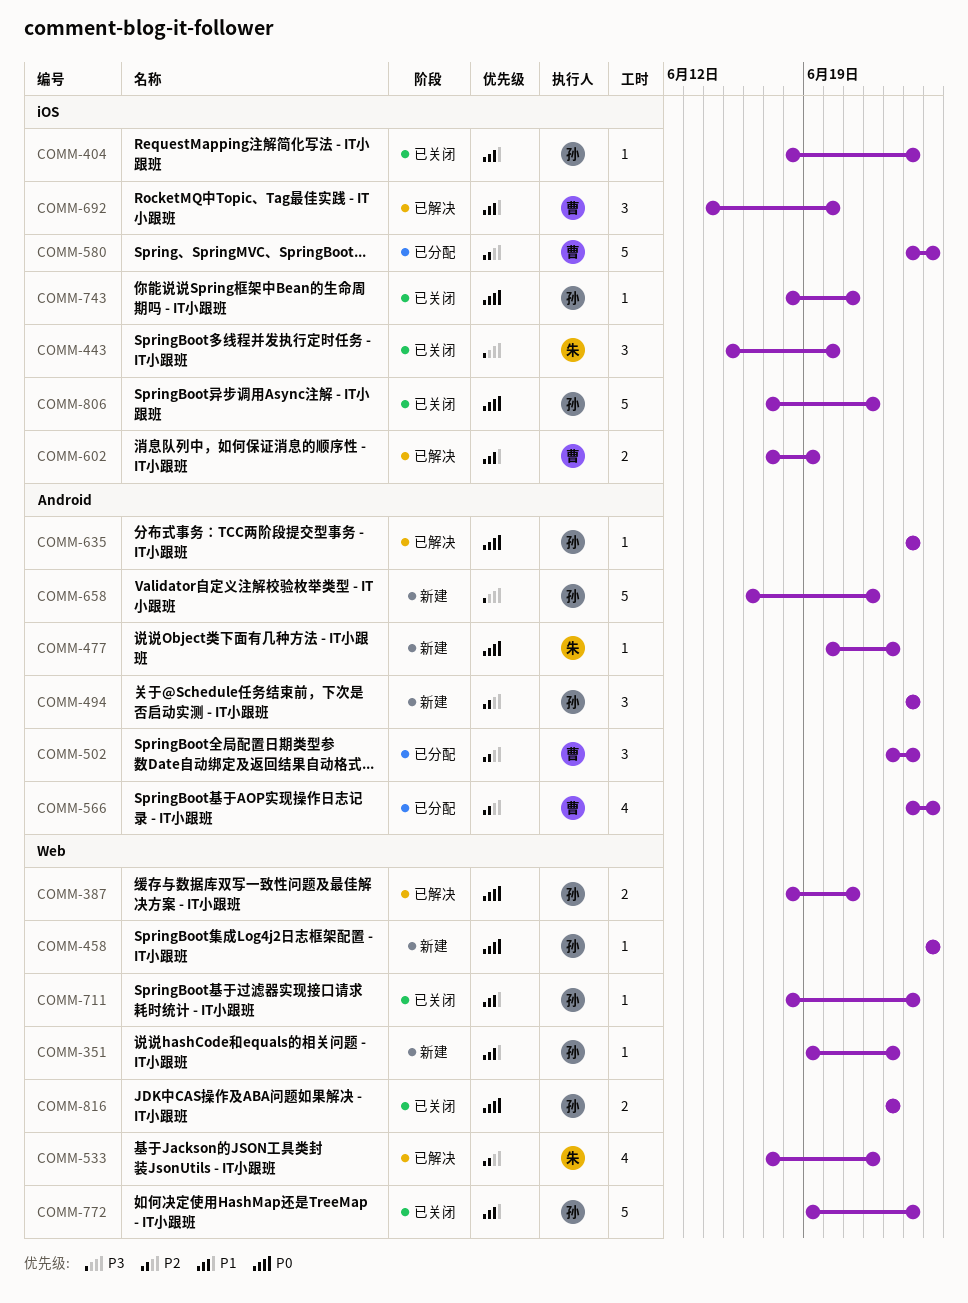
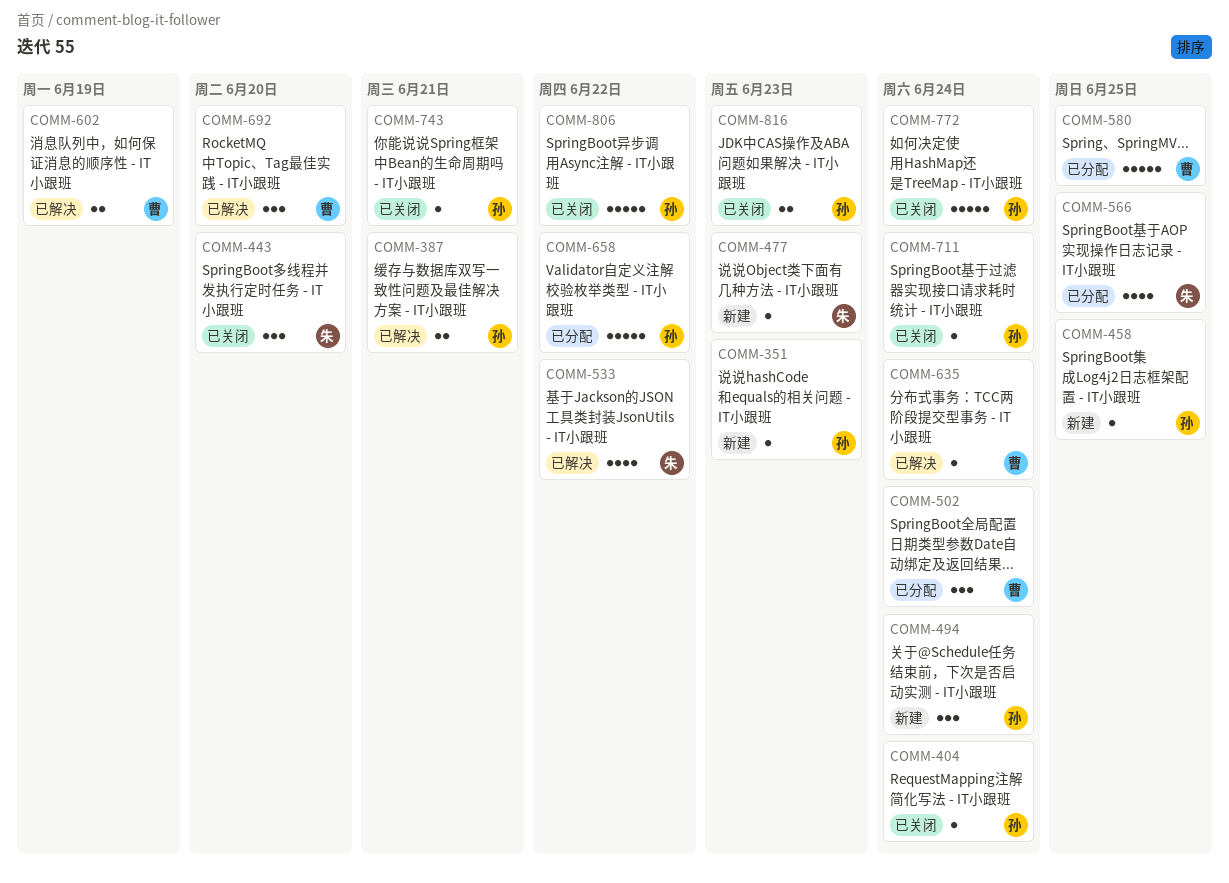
COMM-566, owner: 曹 -> 朱
COMM-635, owner: 孙 -> 曹
COMM-658, status: 新建 -> 已分配

